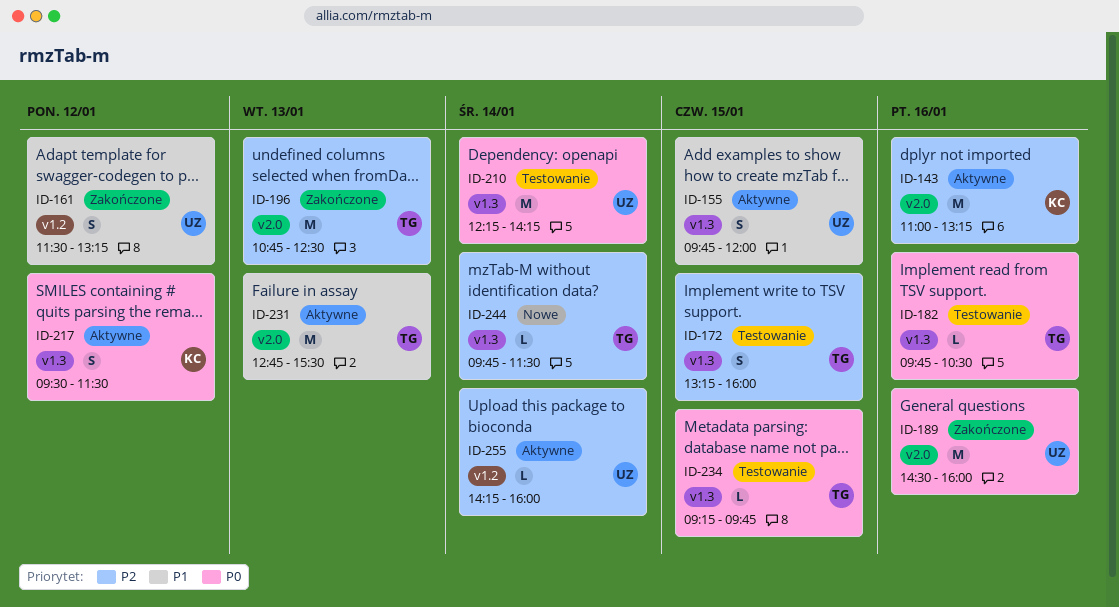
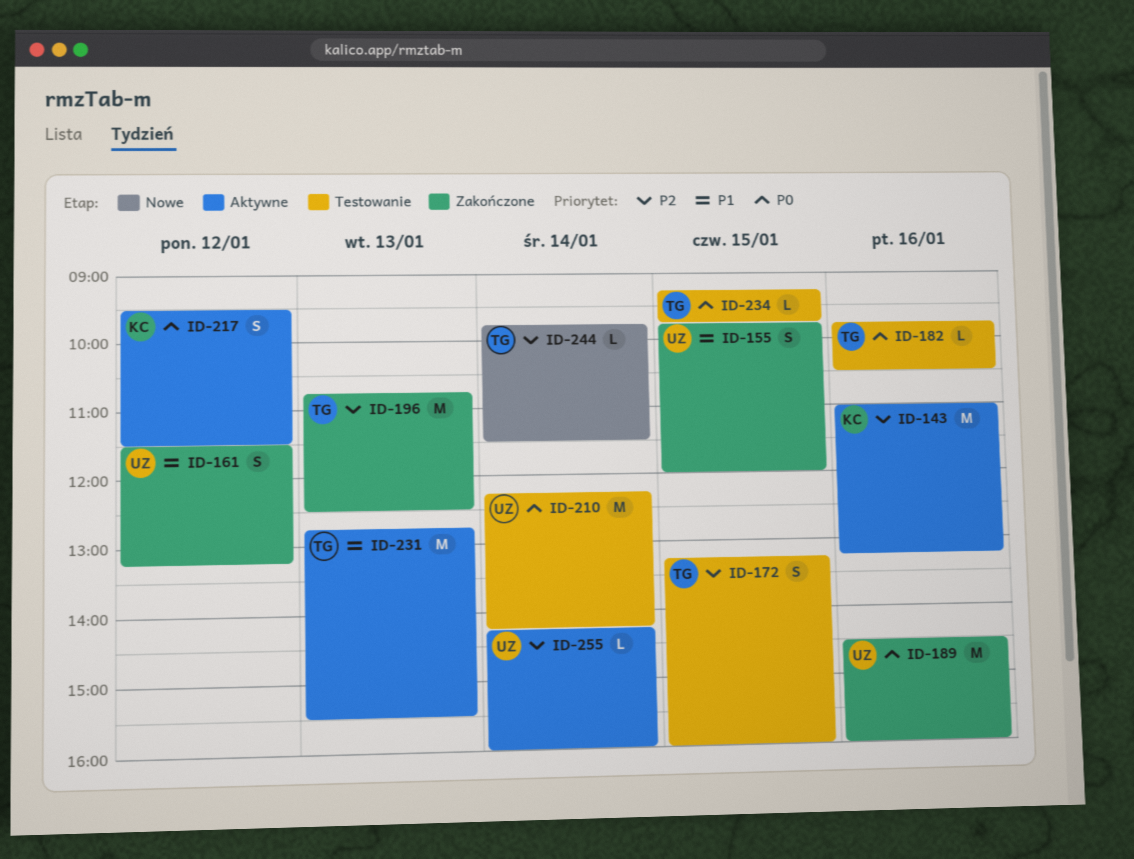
ID-155, status: Aktywne -> Zakończone

